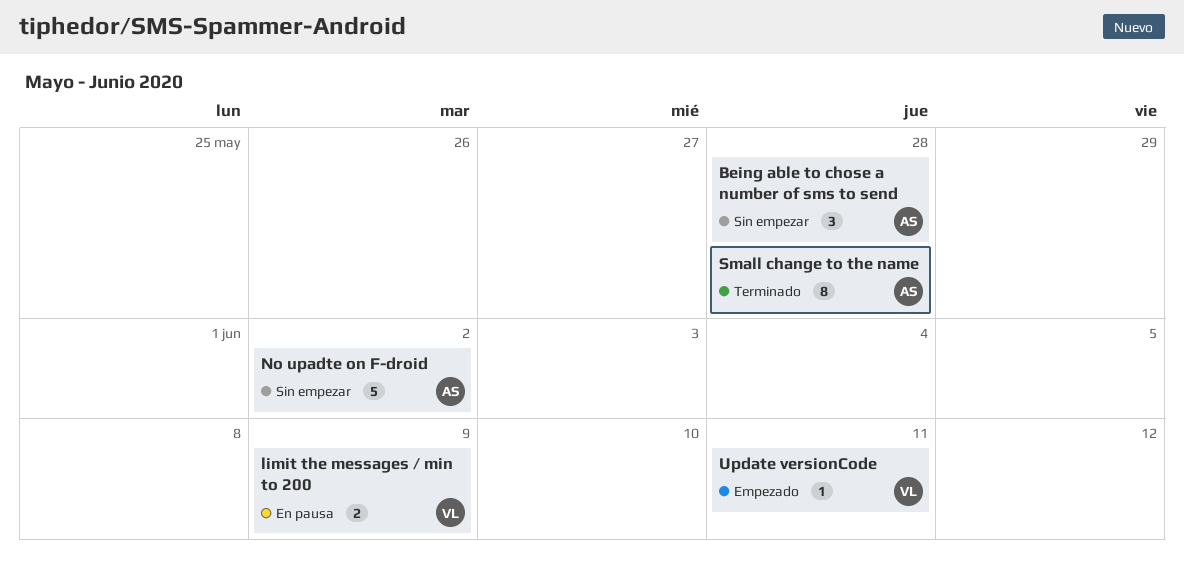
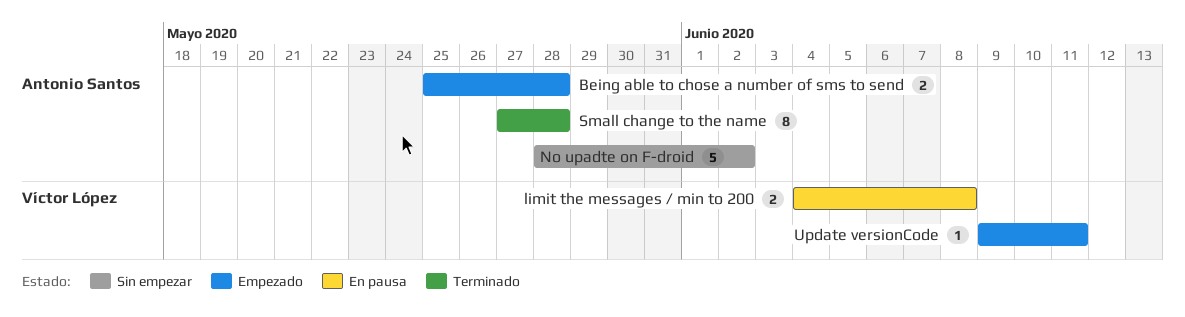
Being able to chose a number of sms to send, status: Sin empezar -> Empezado
Being able to chose a number of sms to send, estimate: 3 -> 2
limit the messages / min to 200, due: Jun 9 -> Jun 8

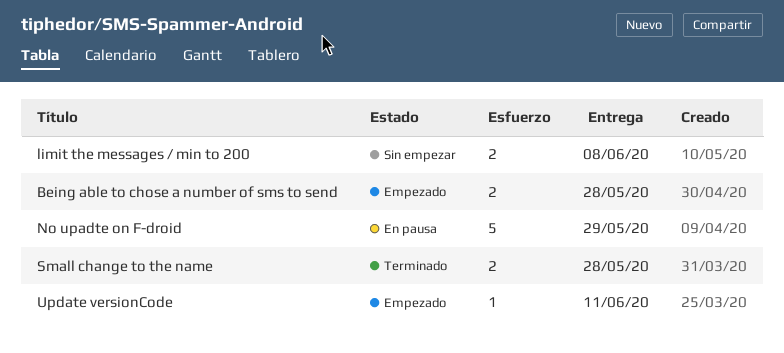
limit the messages / min to 200, status: En pausa -> Sin empezar
No upadte on F-droid, status: Sin empezar -> En pausa
No upadte on F-droid, due: Jun 2 -> May 29
Small change to the name, estimate: 8 -> 2

